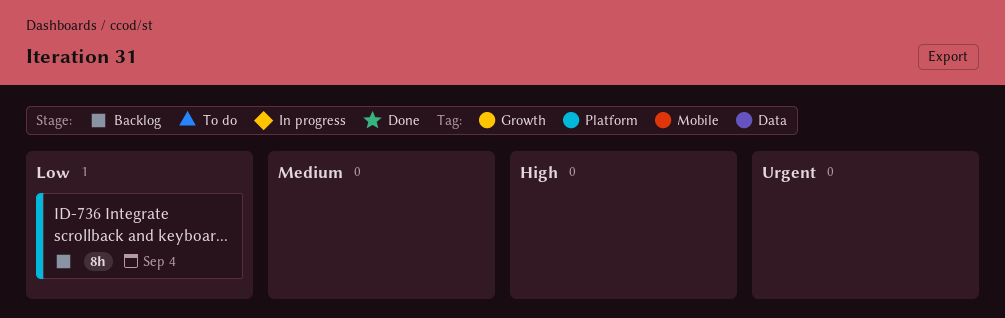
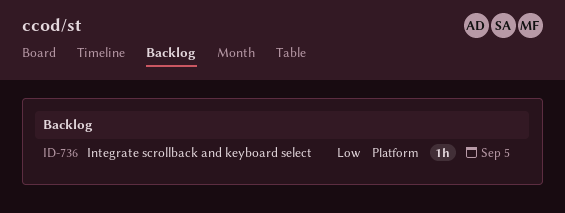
ID-736, estimate: 8h -> 1h
ID-736, due: Sep 4 -> Sep 5

